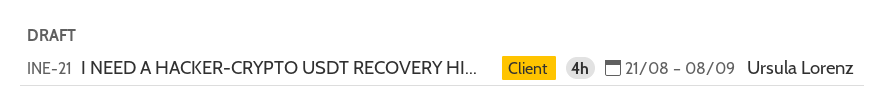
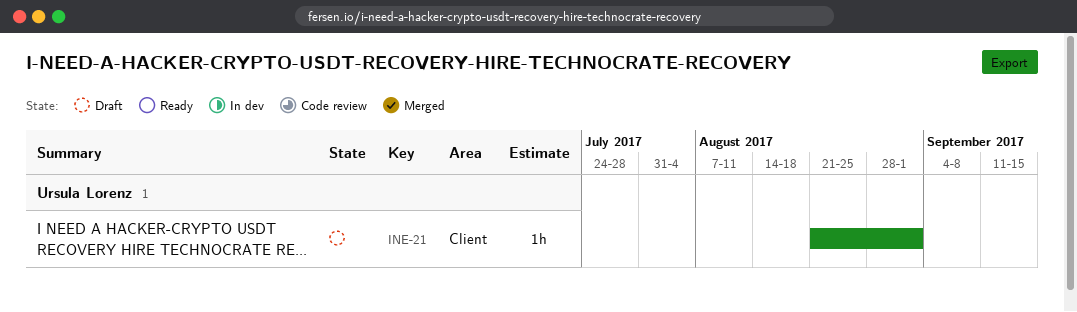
INE-21, estimate: 4h -> 1h
INE-21, due: Sep 8 -> Sep 1

